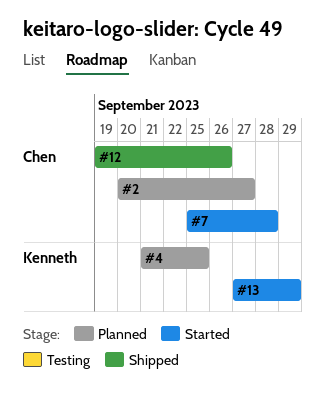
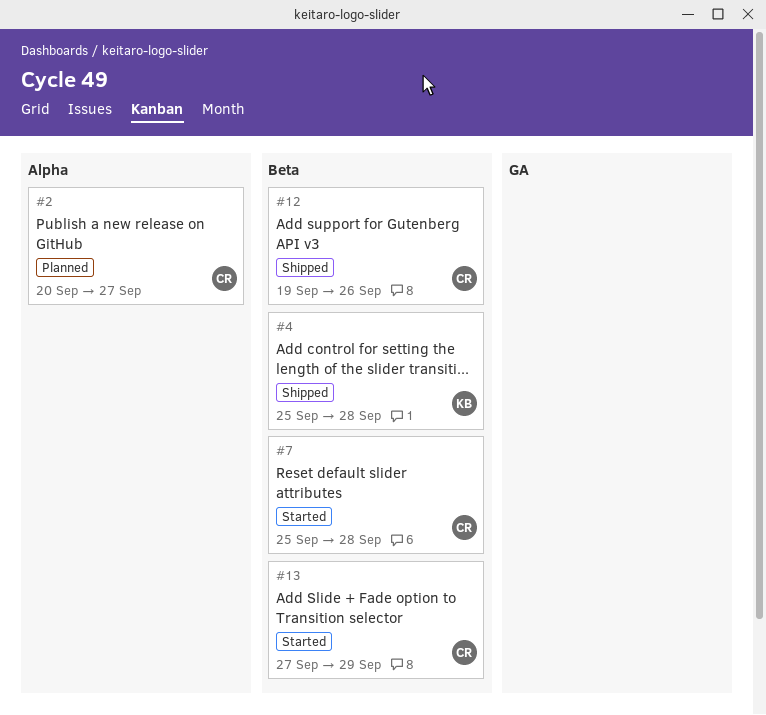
#4, status: Planned -> Shipped
#4, start: Sep 21 -> Sep 25
#4, due: Sep 25 -> Sep 28
#13, owner: Kenneth -> Chen

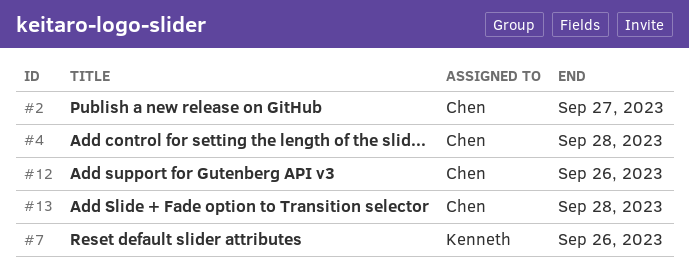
#4, owner: Kenneth -> Chen
#7, owner: Chen -> Kenneth
#7, due: Sep 28 -> Sep 26
#13, due: Sep 29 -> Sep 28

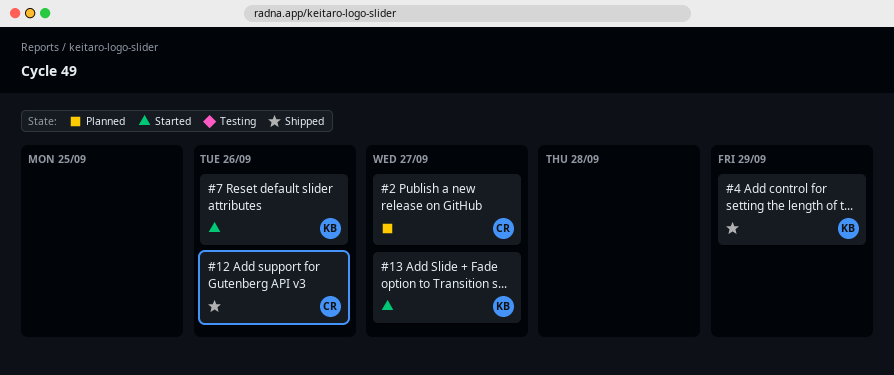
#4, owner: Chen -> Kenneth
#4, due: Sep 28 -> Sep 29
#13, owner: Chen -> Kenneth
#13, due: Sep 28 -> Sep 27

